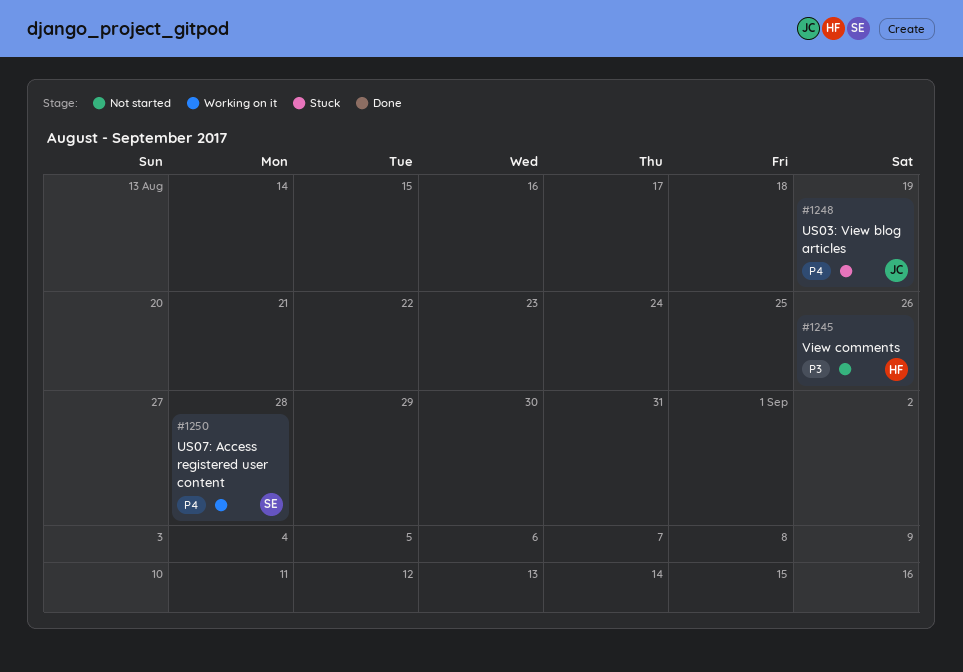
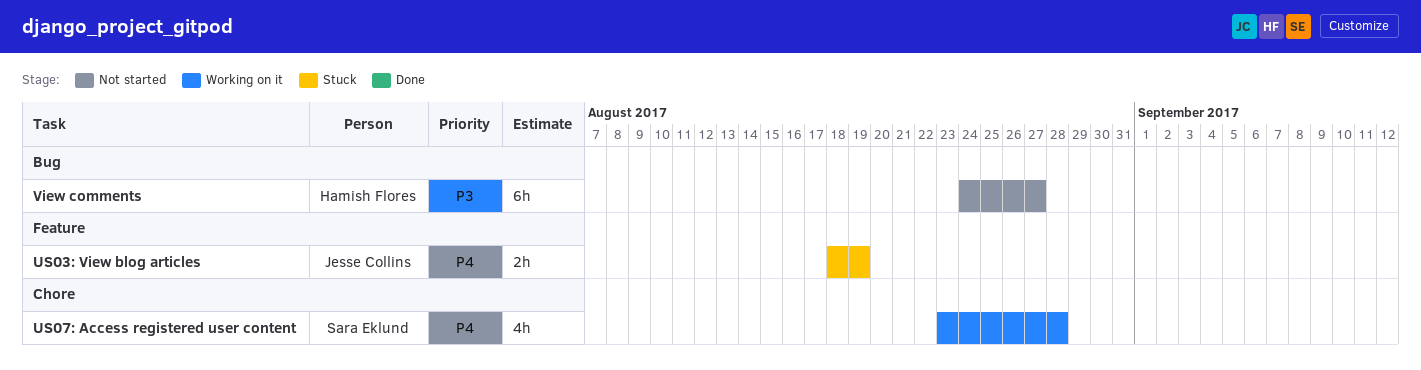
View comments, due: Aug 26 -> Aug 27

